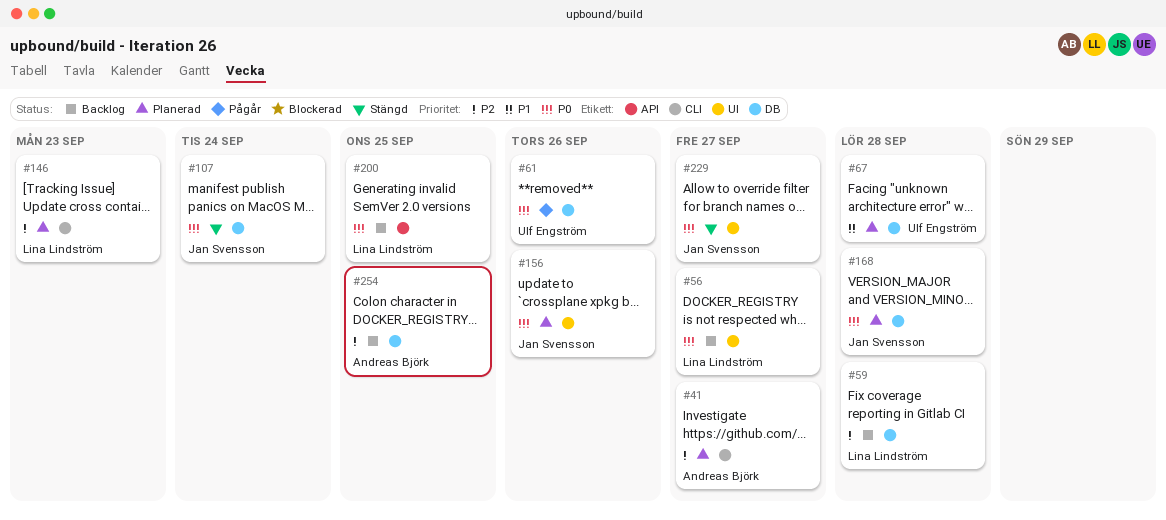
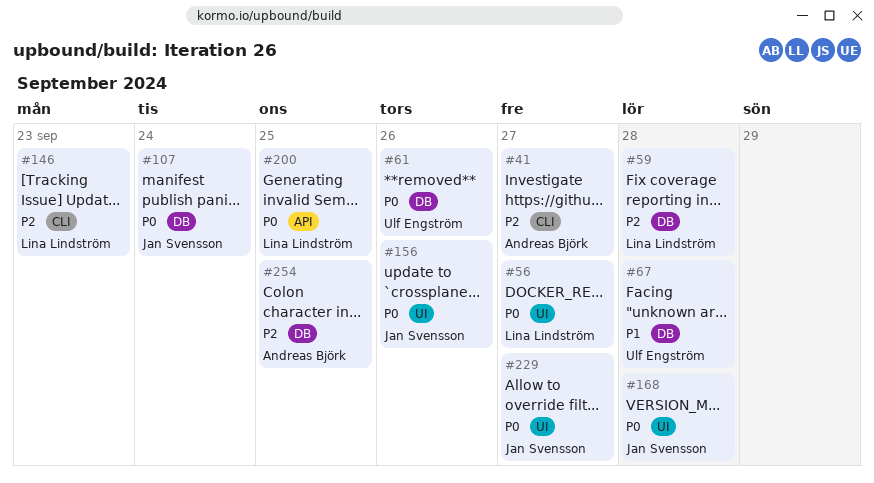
#168, label: DB -> UI

